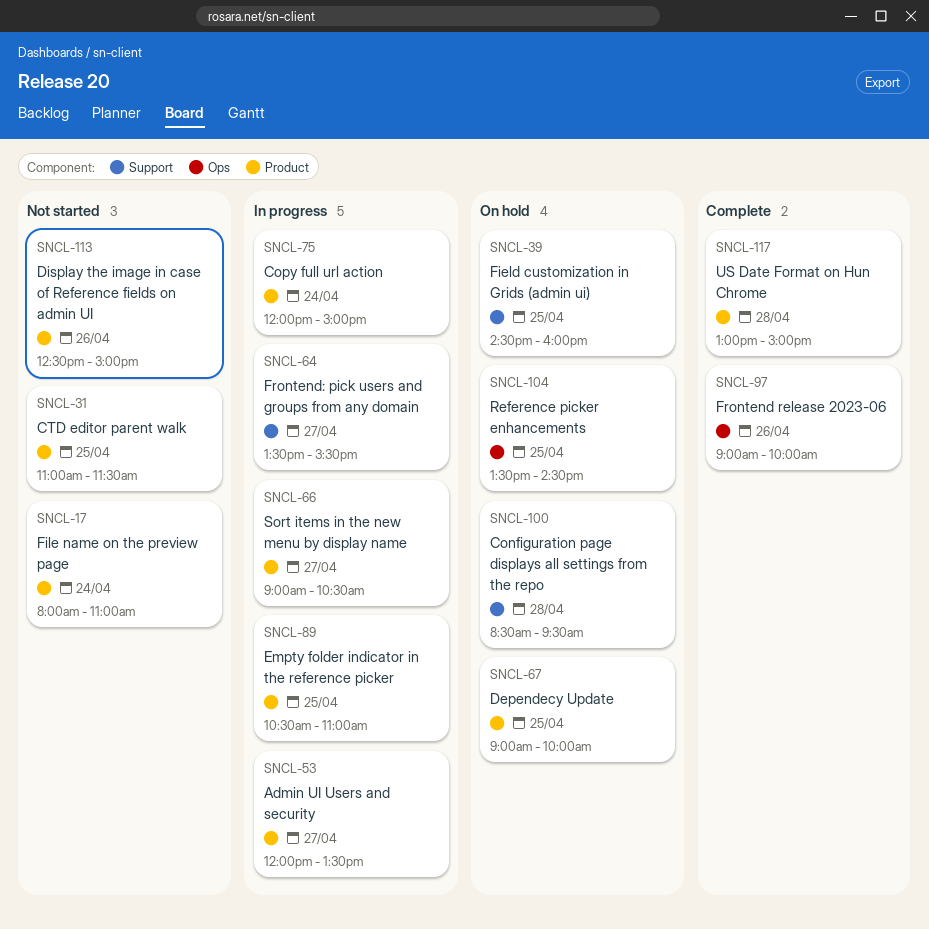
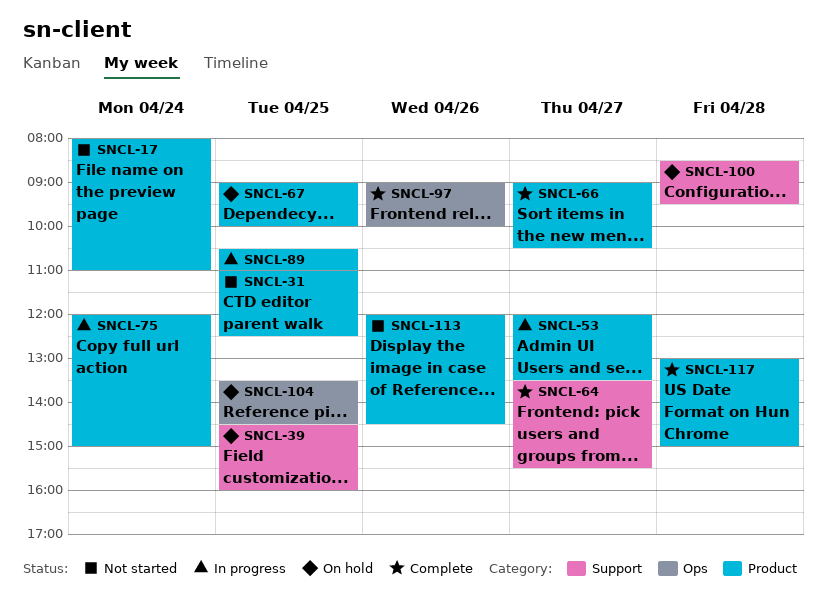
SNCL-31, ends: 11:30 -> 12:30
SNCL-64, status: In progress -> Complete
SNCL-66, status: In progress -> Complete
SNCL-113, begins: 12:30 -> 12:00
SNCL-113, ends: 15:00 -> 14:30

